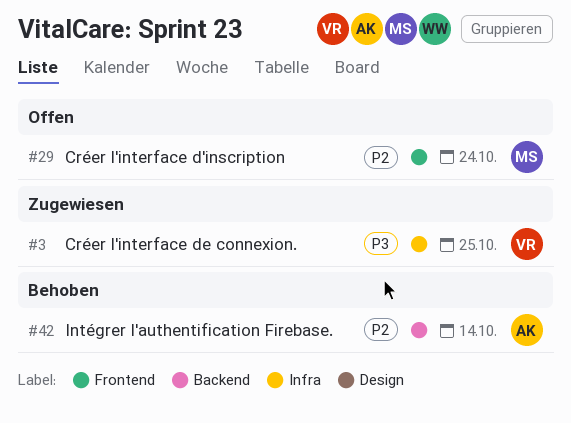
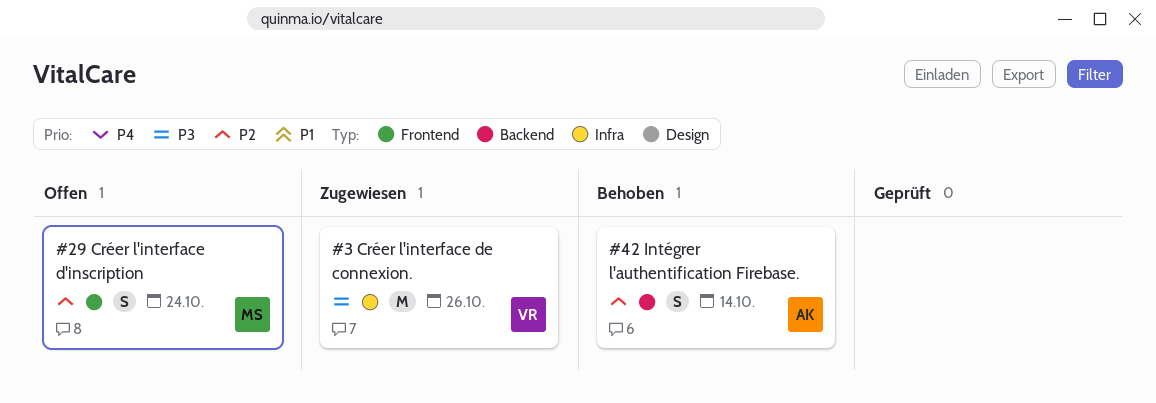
#3, due: Oct 25 -> Oct 26

